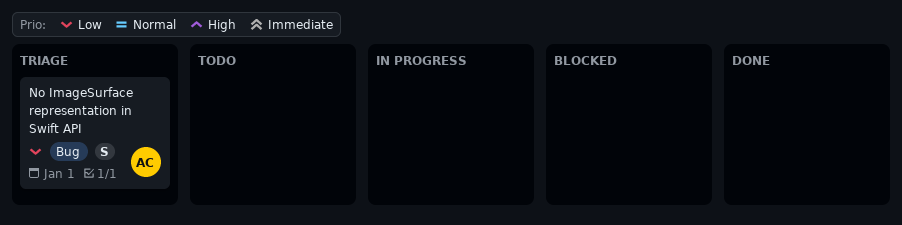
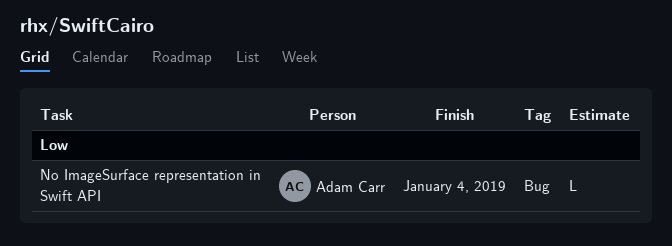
No ImageSurface representation in Swift API, estimate: S -> L
No ImageSurface representation in Swift API, due: Jan 1 -> Jan 4

